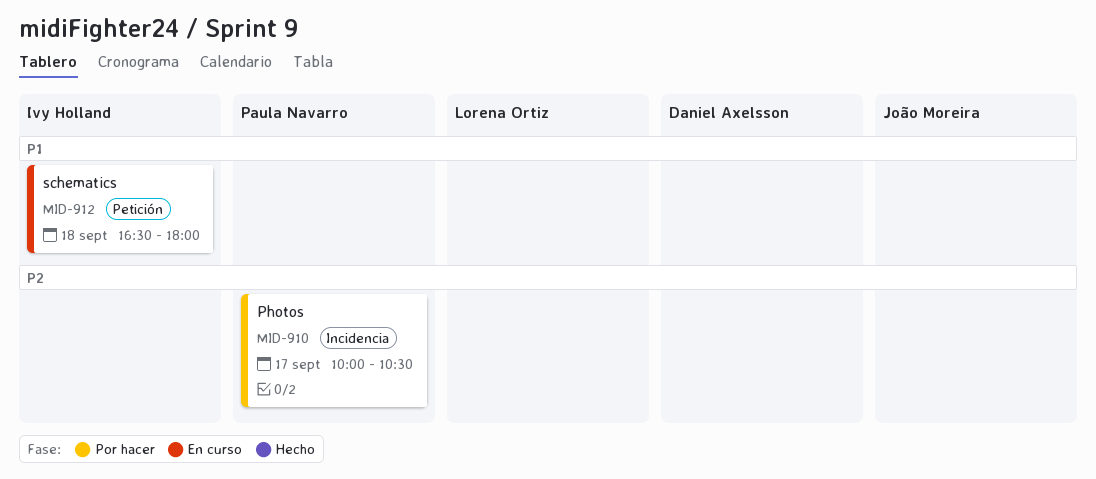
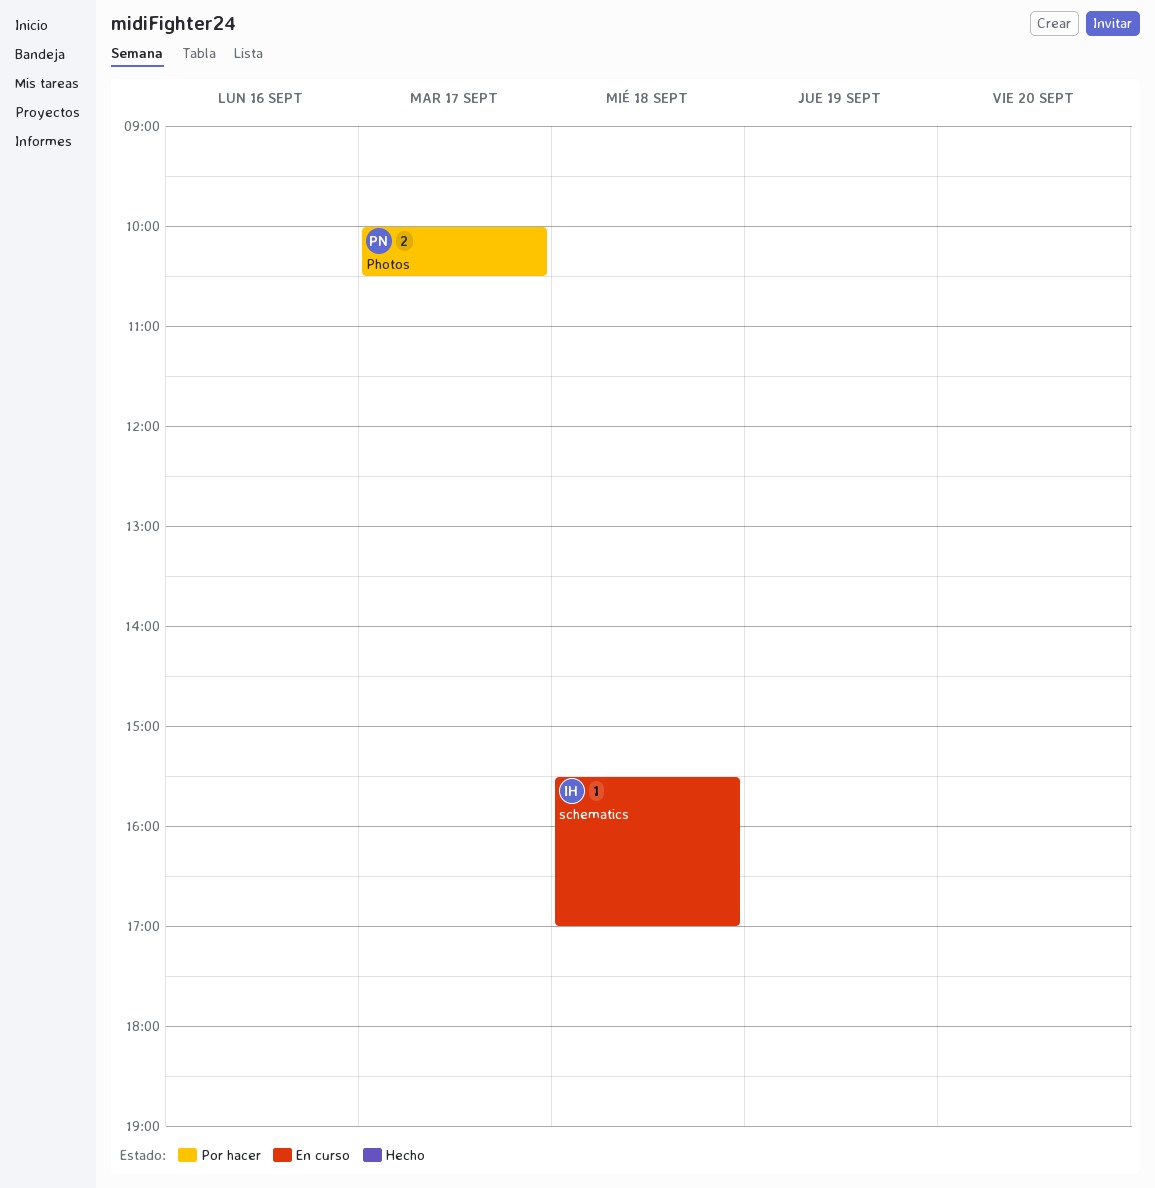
schematics, begins: 16:30 -> 15:30
schematics, ends: 18:00 -> 17:00

